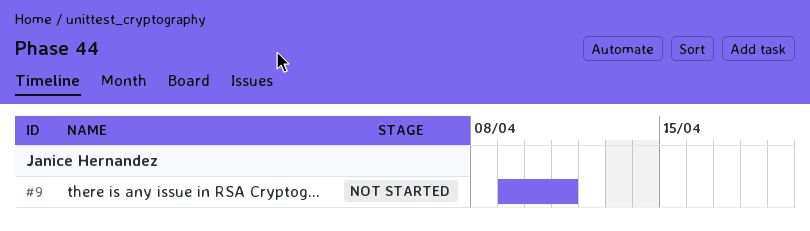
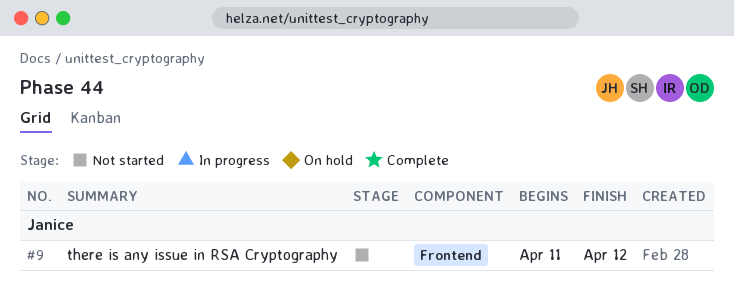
#9, start: Apr 9 -> Apr 11
#9, due: Apr 11 -> Apr 12

